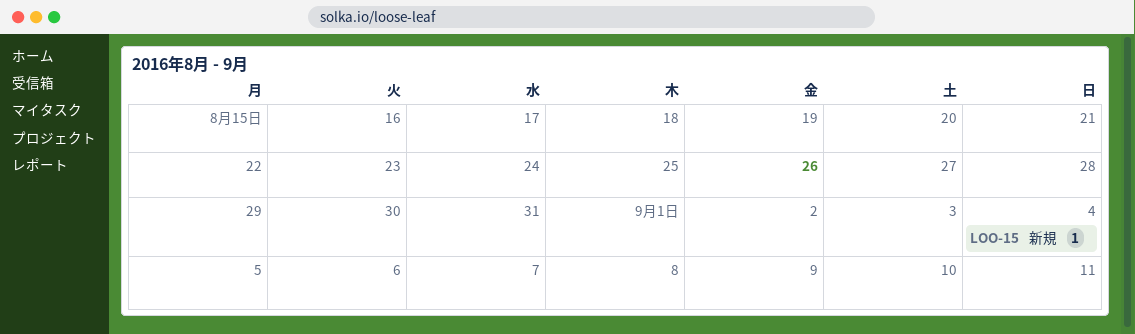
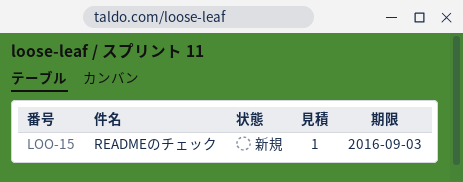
LOO-15, due: Sep 4 -> Sep 3

